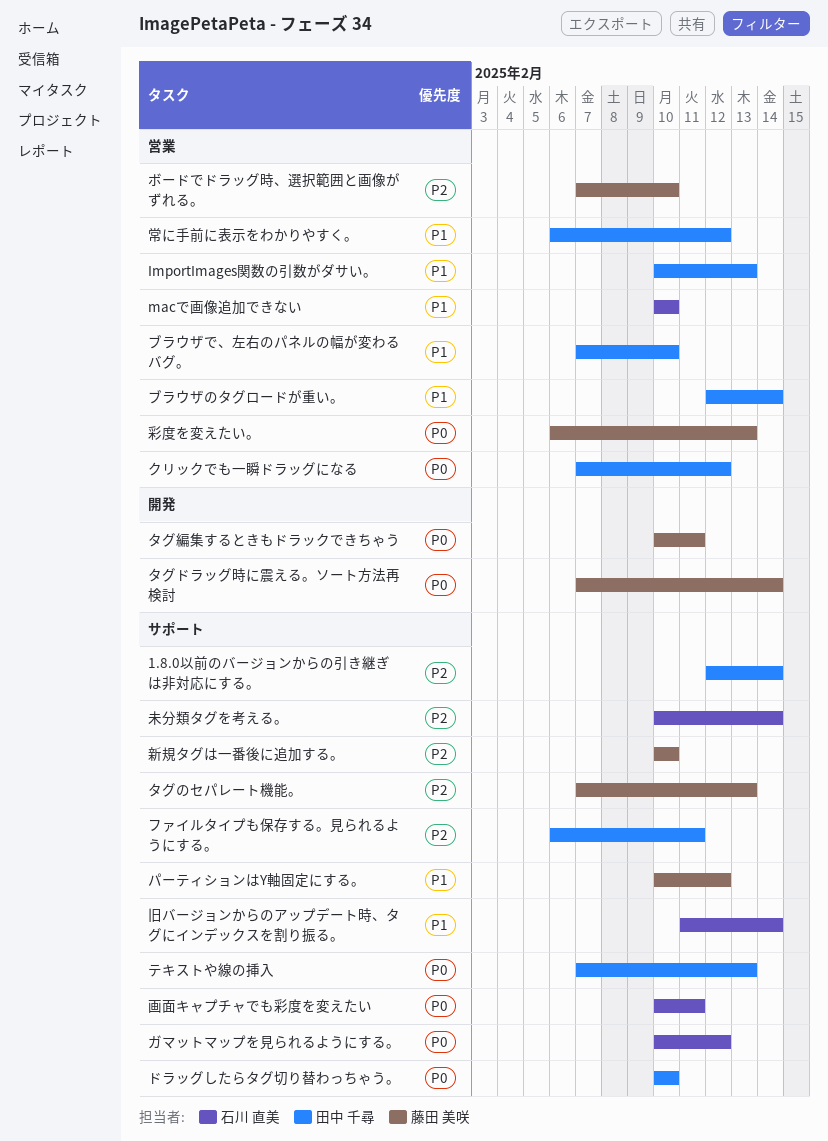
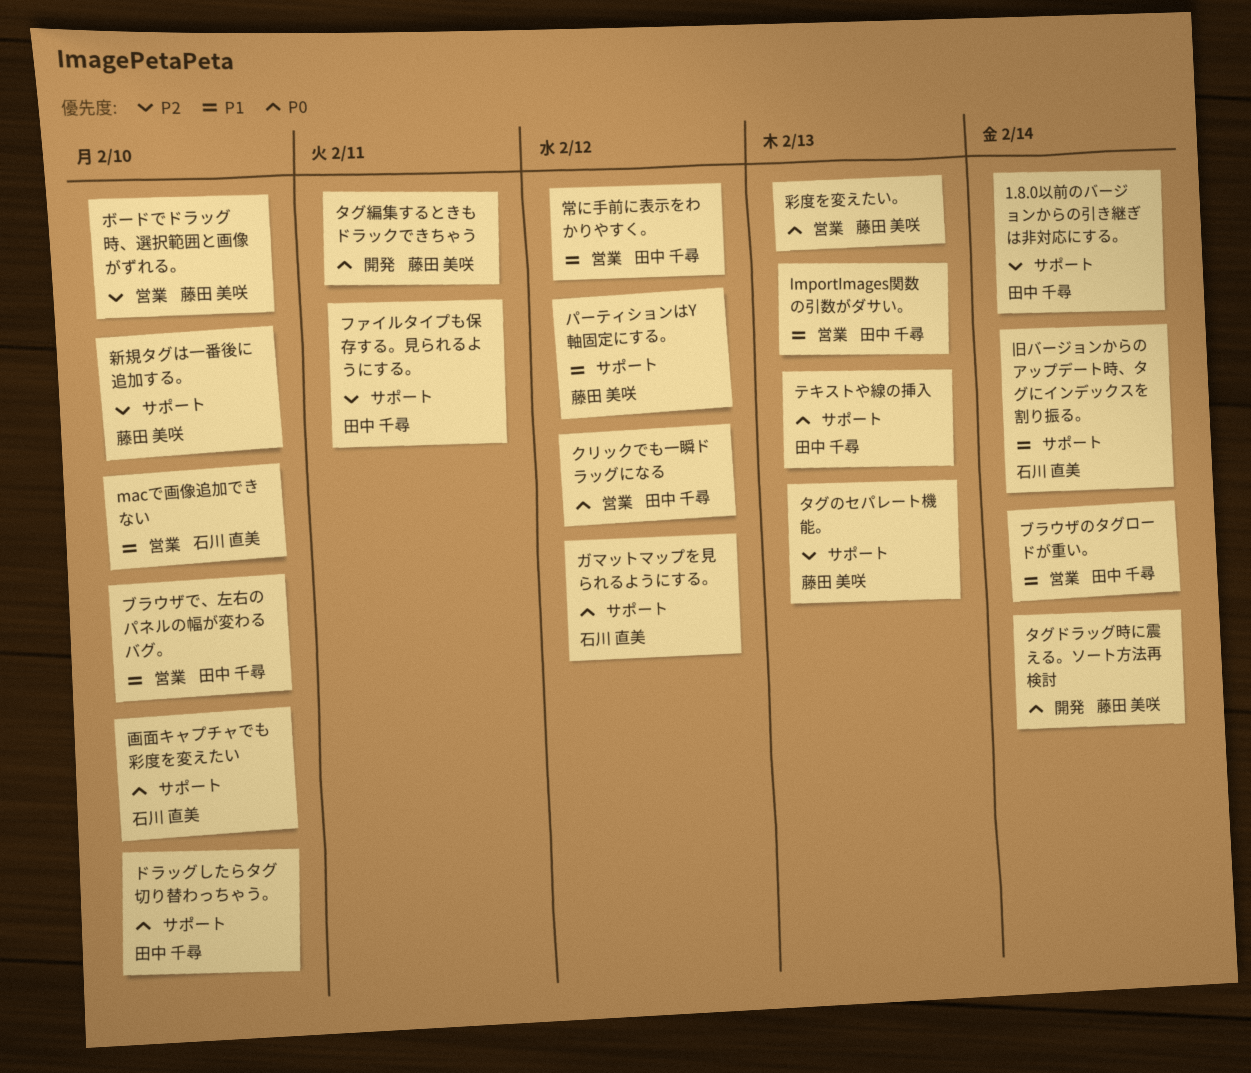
未分類タグを考える。: present -> none
画面キャプチャでも彩度を変えたい, due: Feb 11 -> Feb 10

